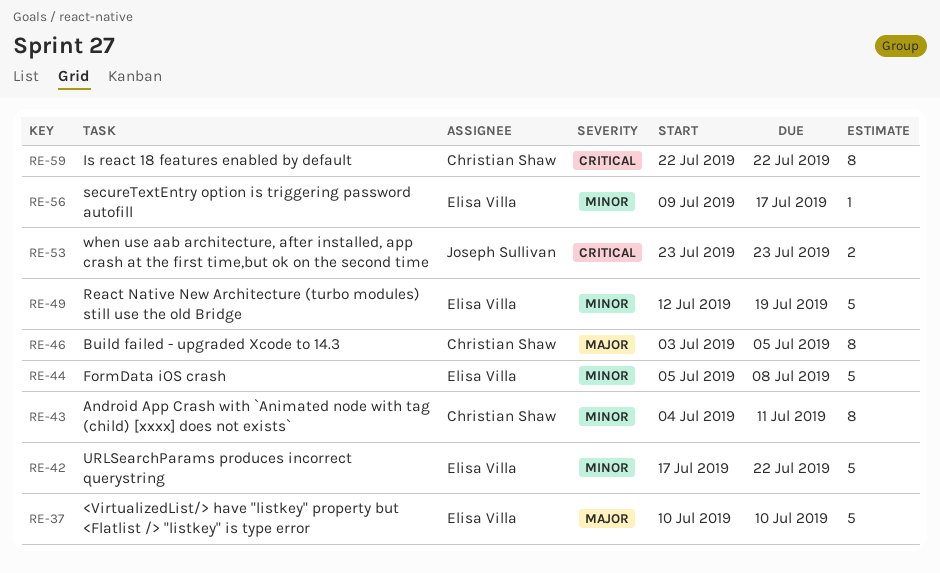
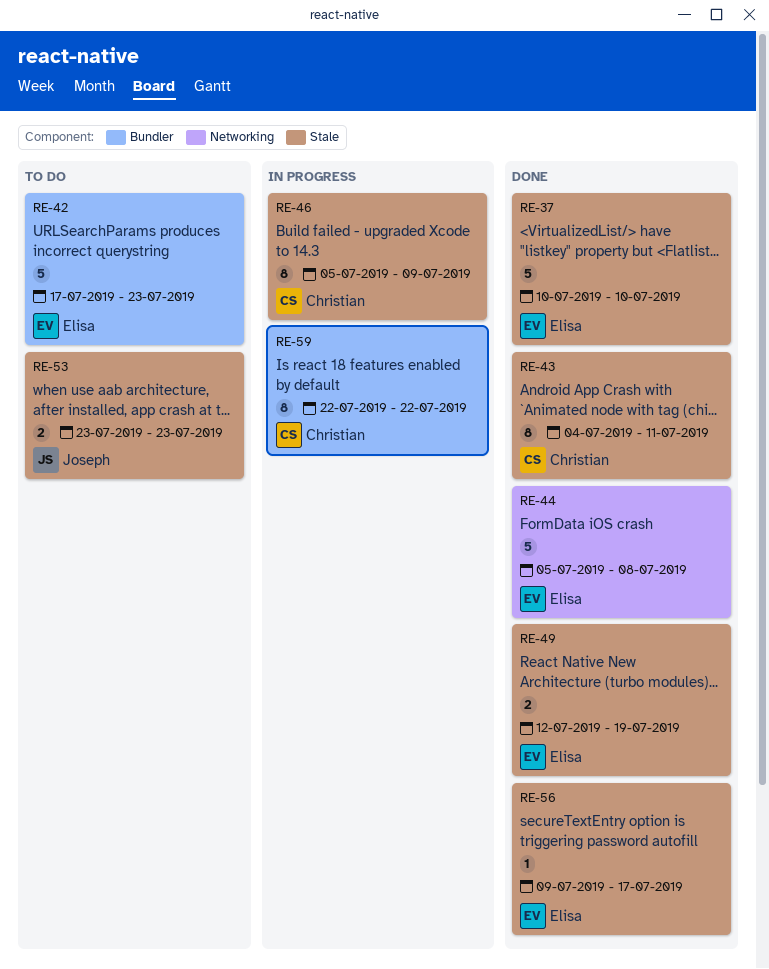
RE-42, due: Jul 22 -> Jul 23
RE-46, start: Jul 3 -> Jul 5
RE-46, due: Jul 5 -> Jul 9
RE-49, estimate: 5 -> 2

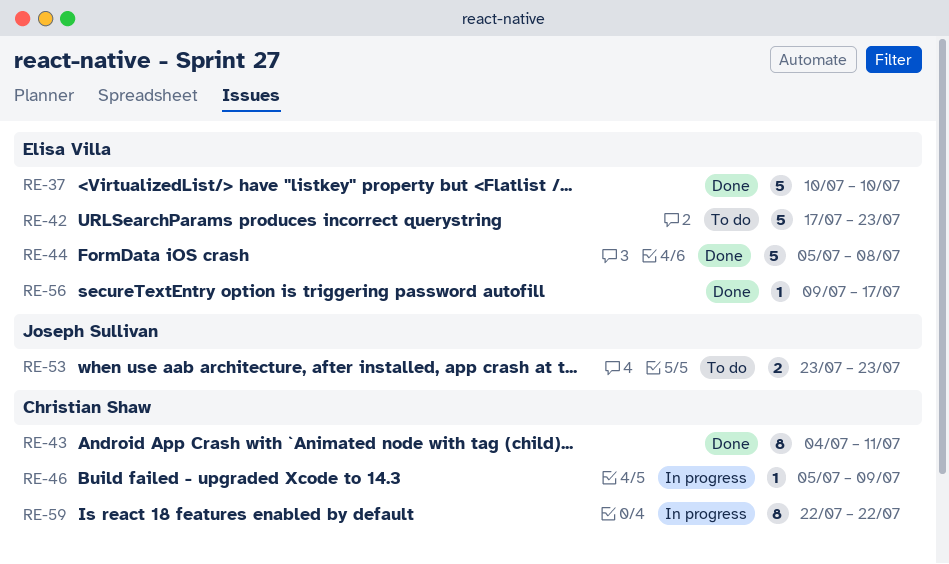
RE-46, estimate: 8 -> 1
RE-49: present -> none

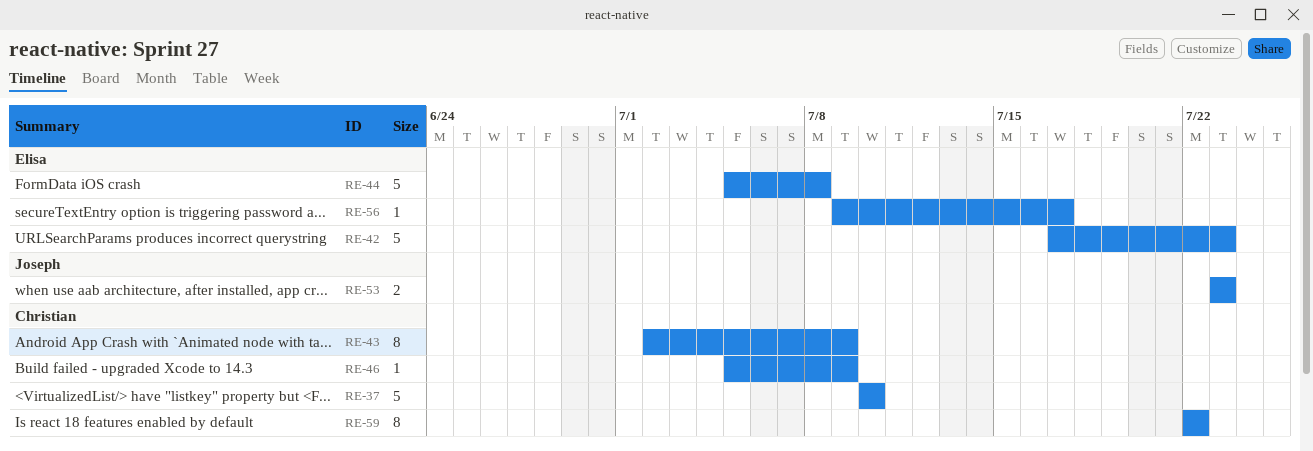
RE-37, owner: Elisa Villa -> Christian Shaw
RE-43, start: Jul 4 -> Jul 2
RE-43, due: Jul 11 -> Jul 9

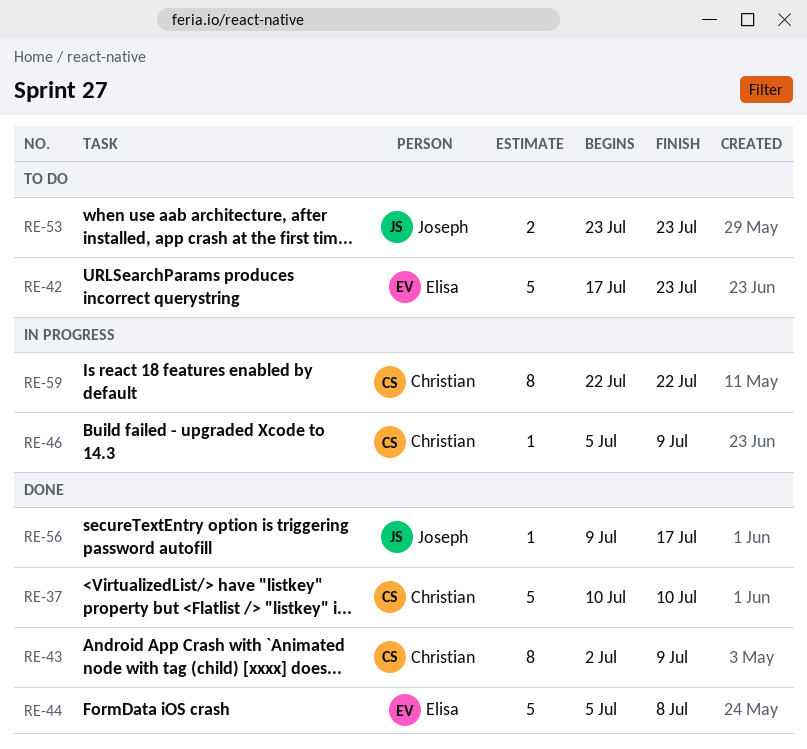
RE-56, owner: Elisa -> Joseph

